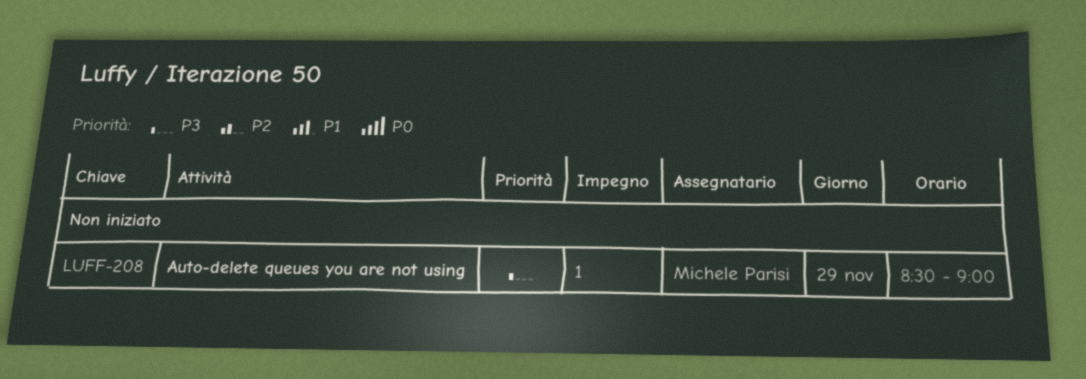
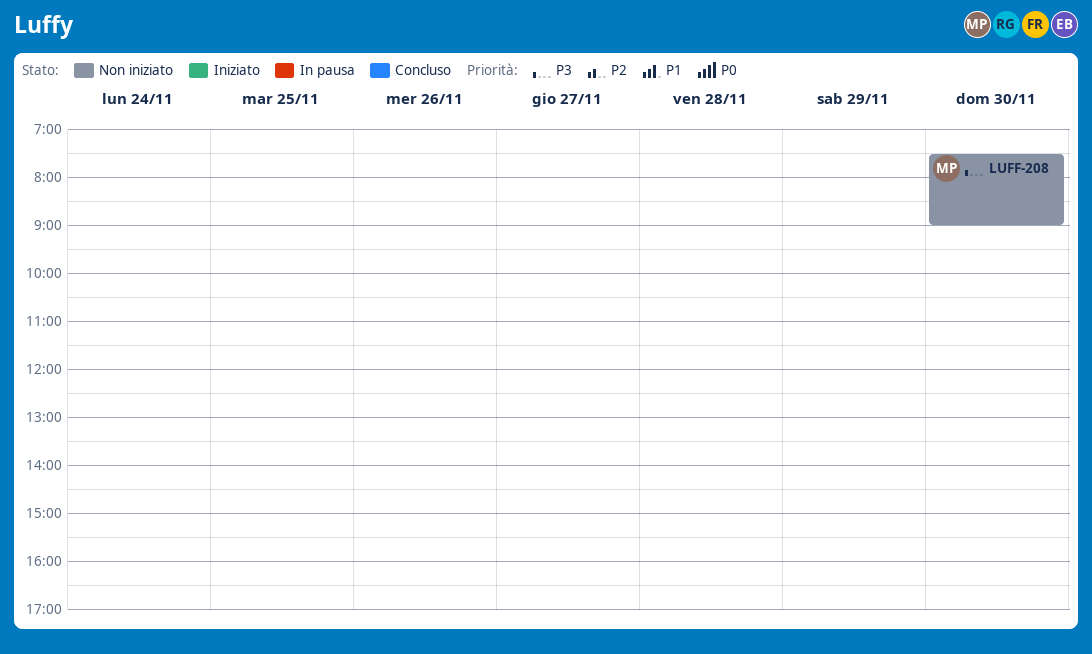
LUFF-208, day: Nov 29 -> Nov 30
LUFF-208, begins: 08:30 -> 07:30

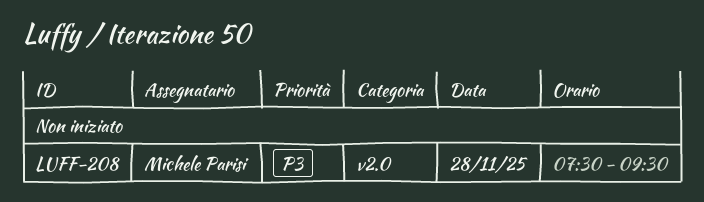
LUFF-208, day: Nov 30 -> Nov 28
LUFF-208, ends: 09:00 -> 09:30

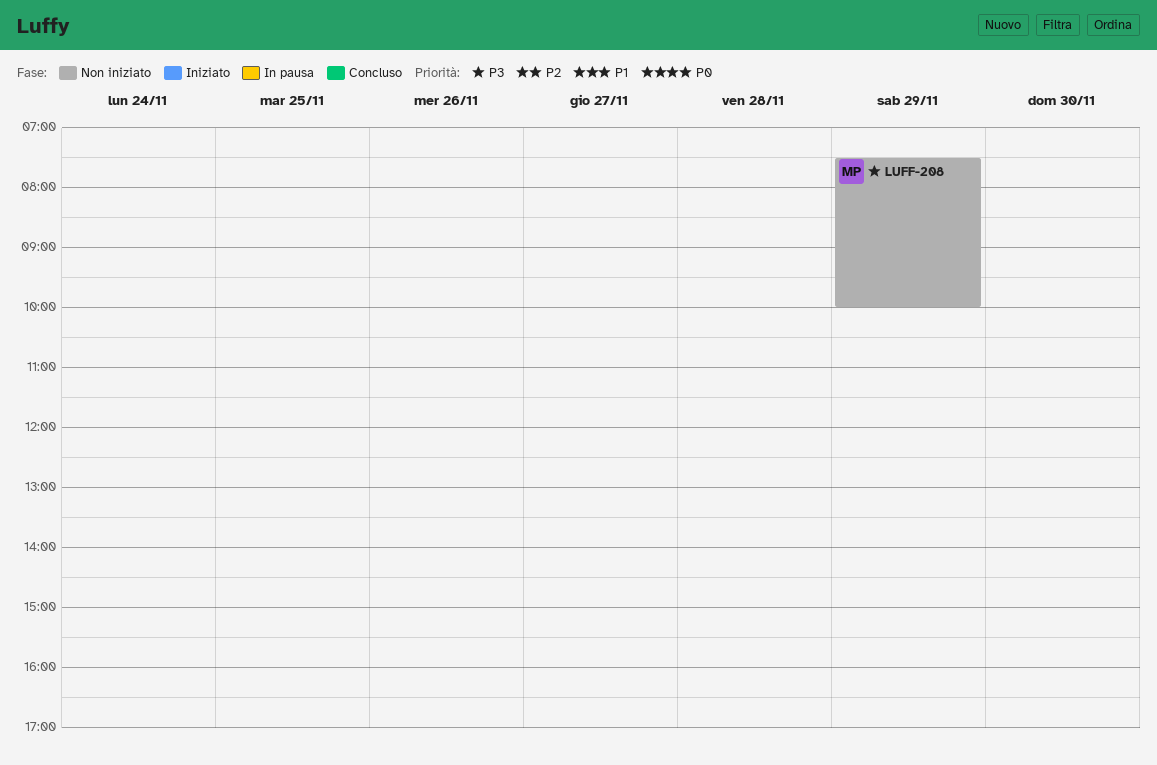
LUFF-208, day: Nov 28 -> Nov 29
LUFF-208, ends: 09:30 -> 10:00

